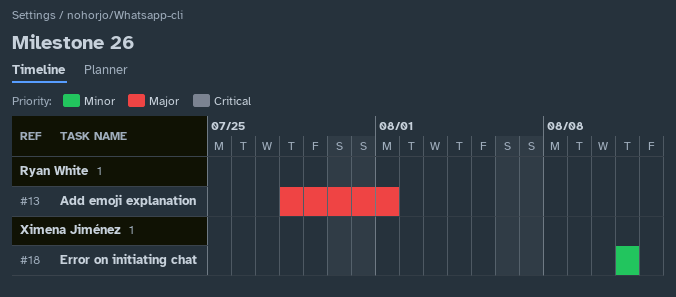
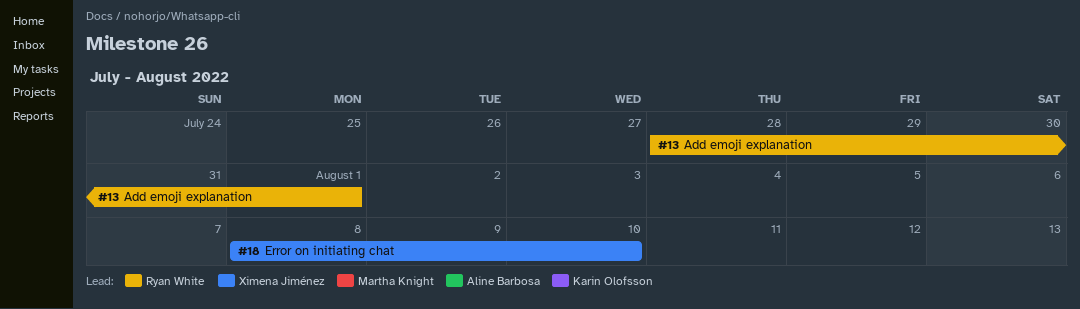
#18, start: Aug 11 -> Aug 8
#18, due: Aug 11 -> Aug 10

